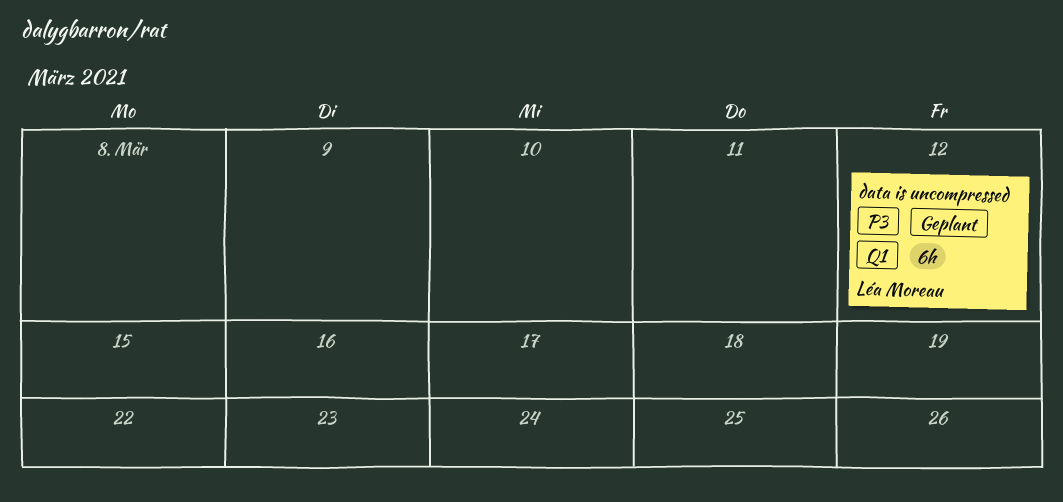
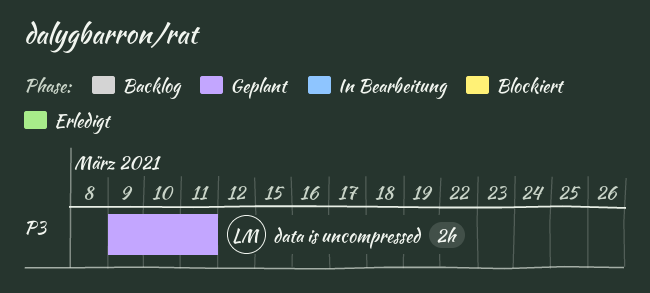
data is uncompressed, estimate: 6h -> 2h
data is uncompressed, due: Mar 12 -> Mar 11

